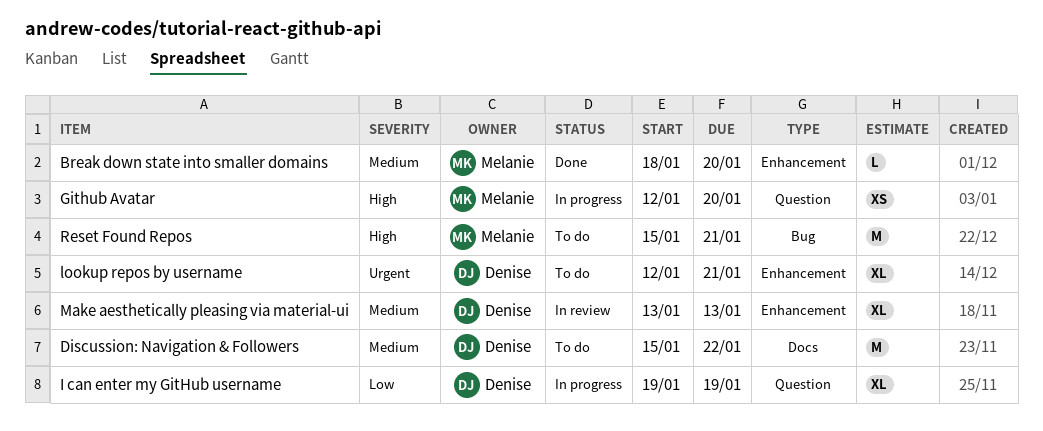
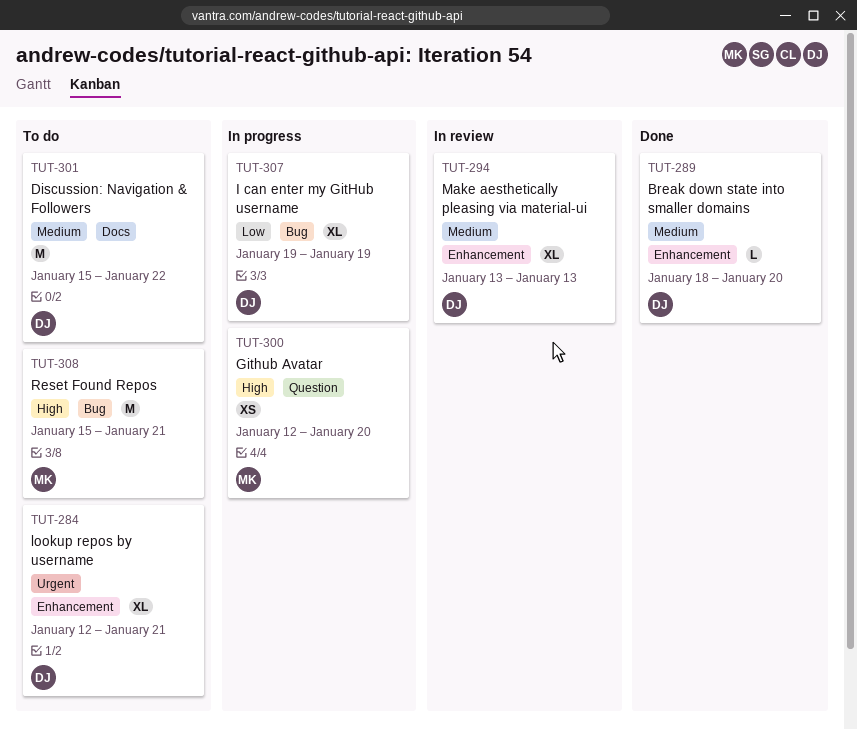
Break down state into smaller domains, owner: Melanie -> Denise
I can enter my GitHub username, label: Question -> Bug

